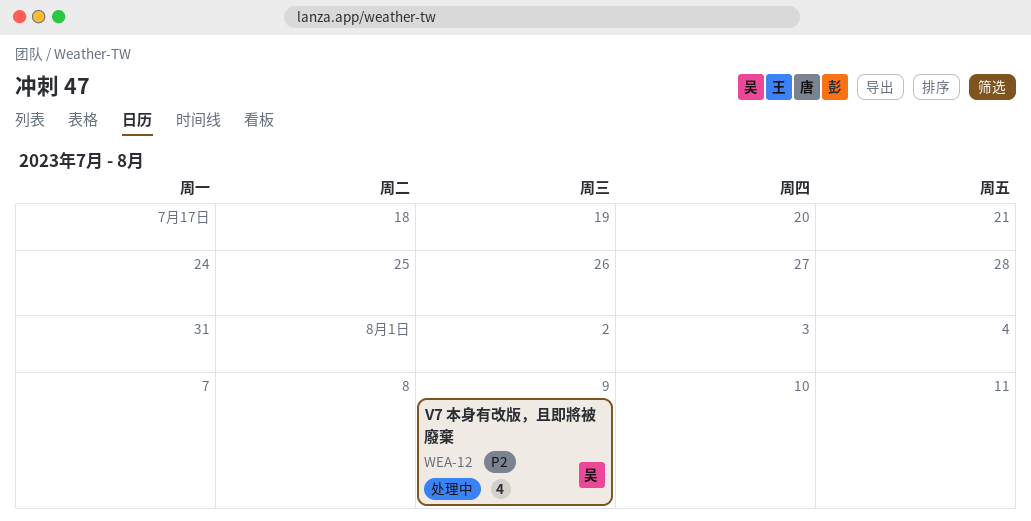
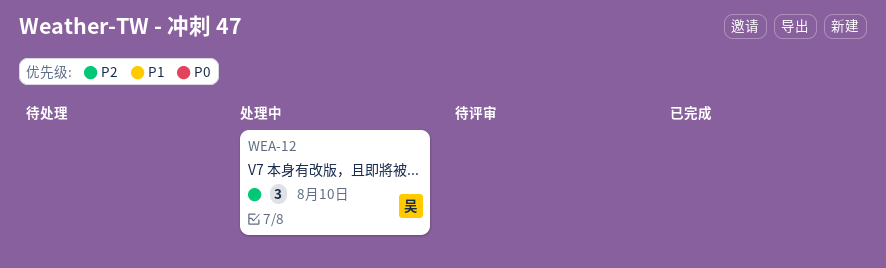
WEA-12, estimate: 4 -> 3
WEA-12, due: Aug 9 -> Aug 10

